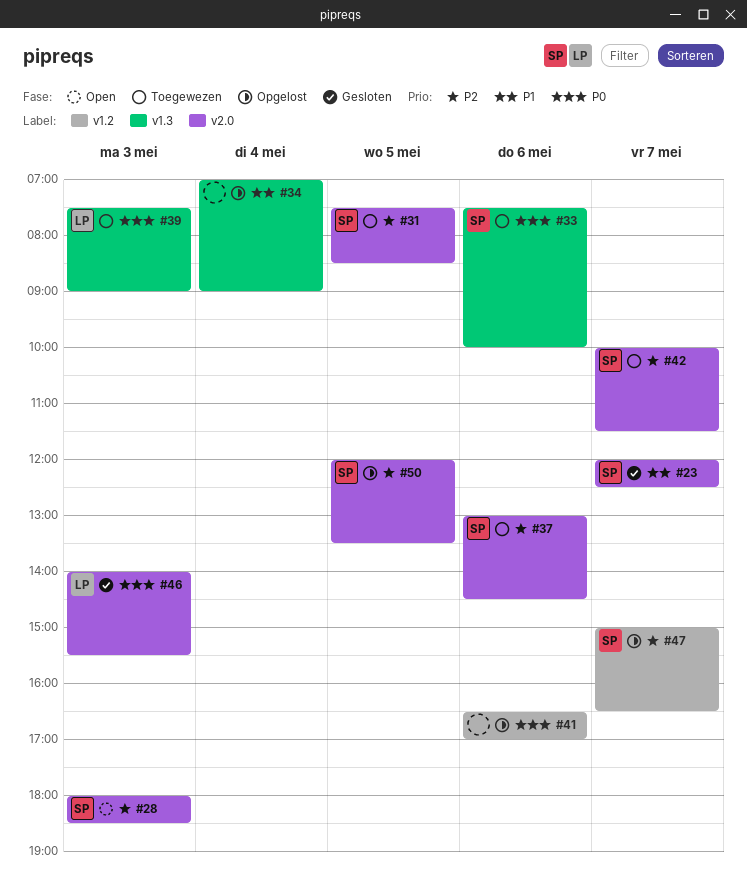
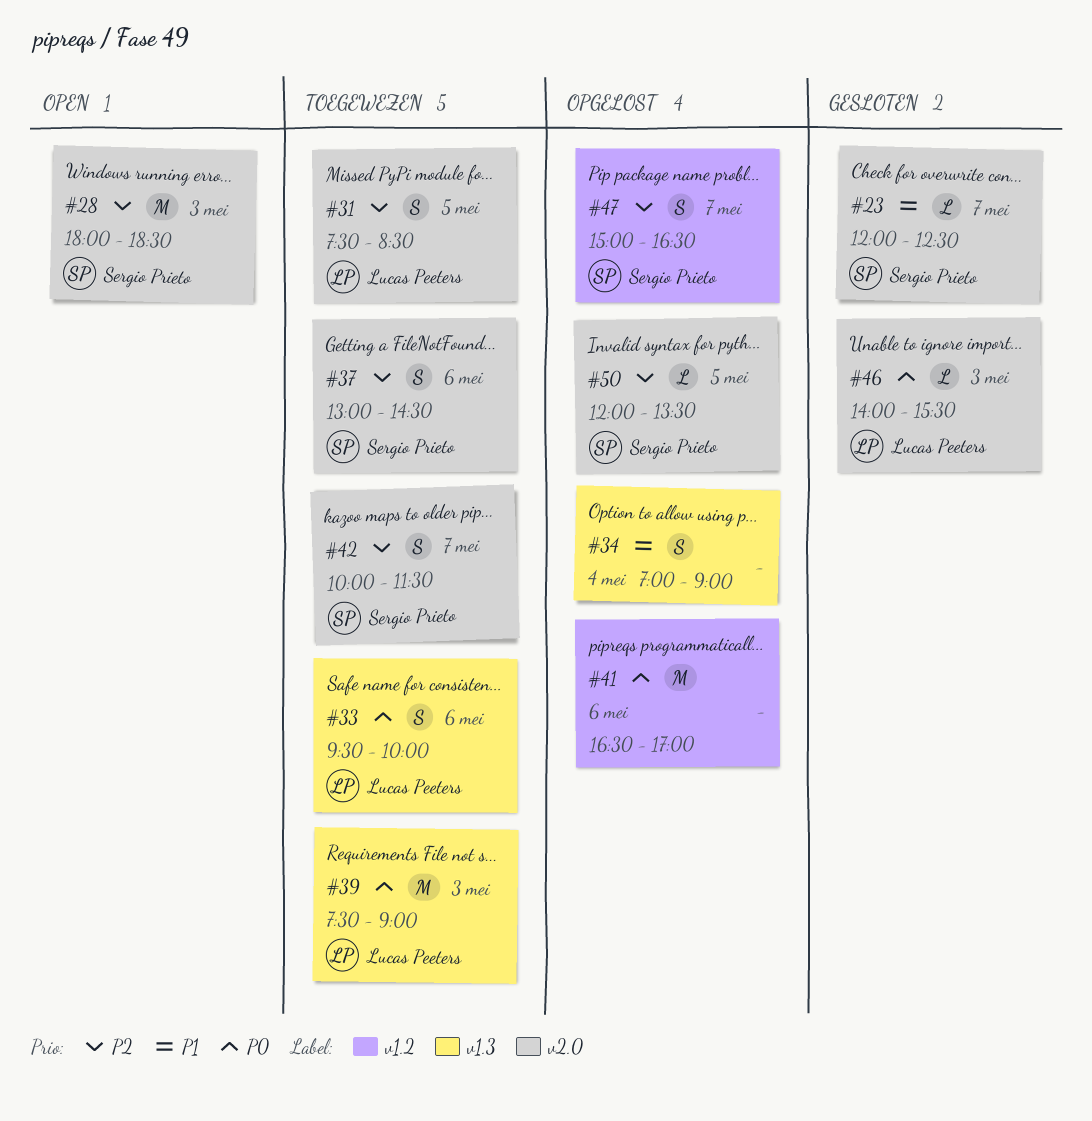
#31, owner: Sergio Prieto -> Lucas Peeters
#33, owner: Sergio Prieto -> Lucas Peeters
#33, begins: 07:30 -> 09:30

